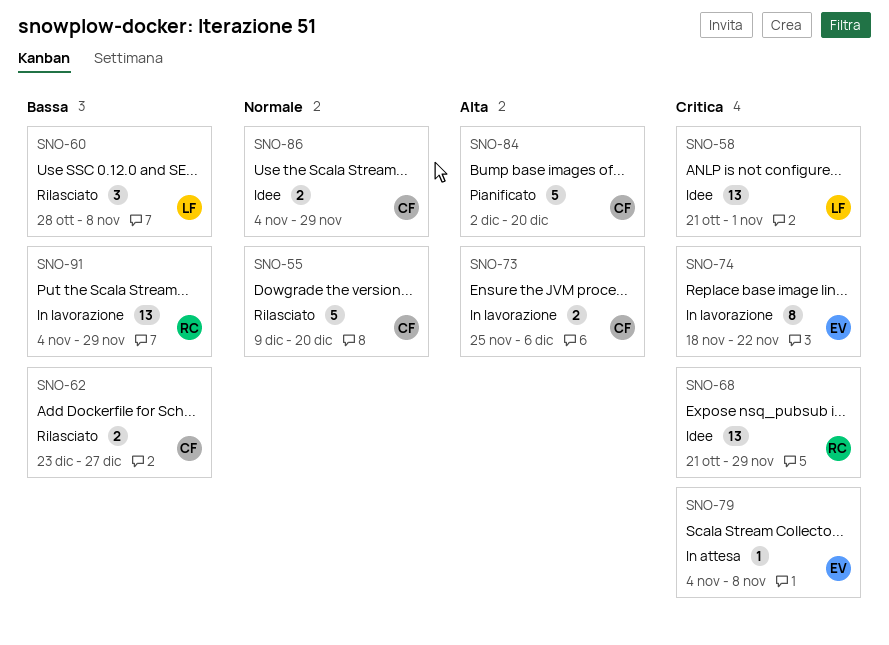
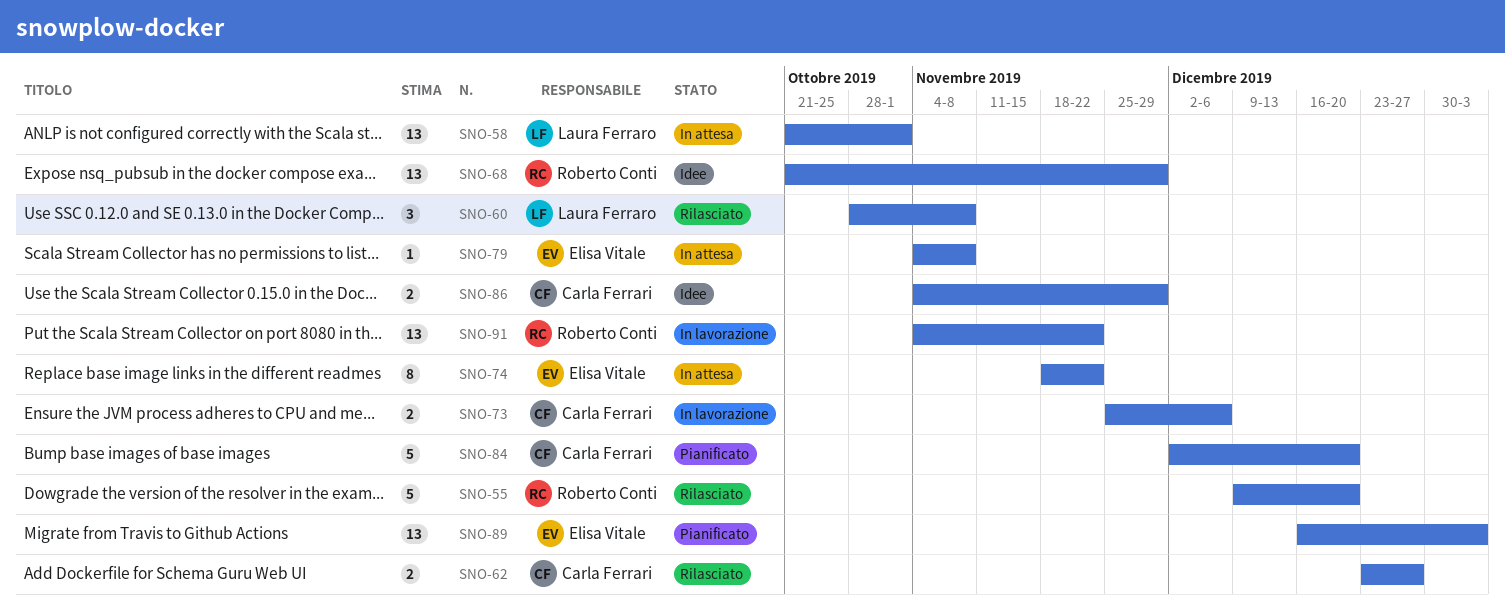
SNO-55, owner: Carla Ferrari -> Roberto Conti
SNO-58, status: Idee -> In attesa
SNO-74, status: In lavorazione -> In attesa
SNO-89: none -> present
SNO-91, due: Nov 29 -> Nov 22

